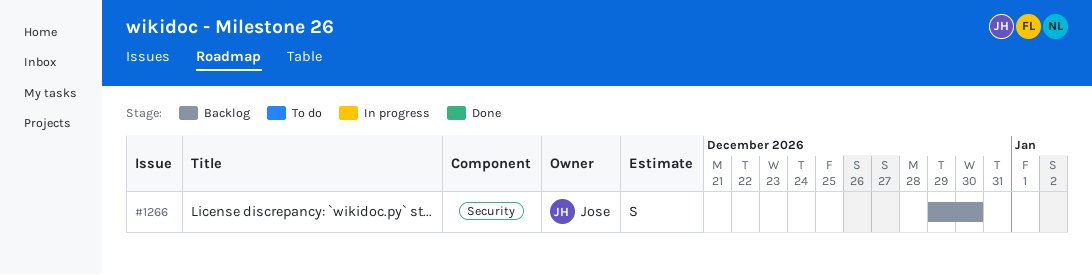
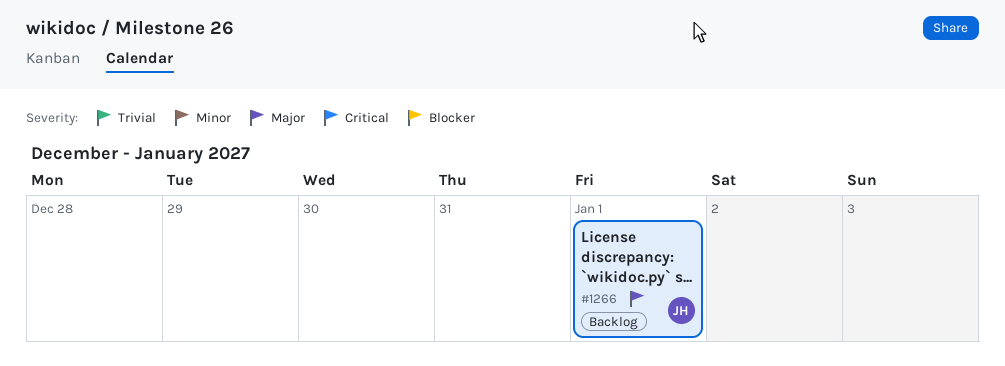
#1266, due: Dec 30 -> Jan 1

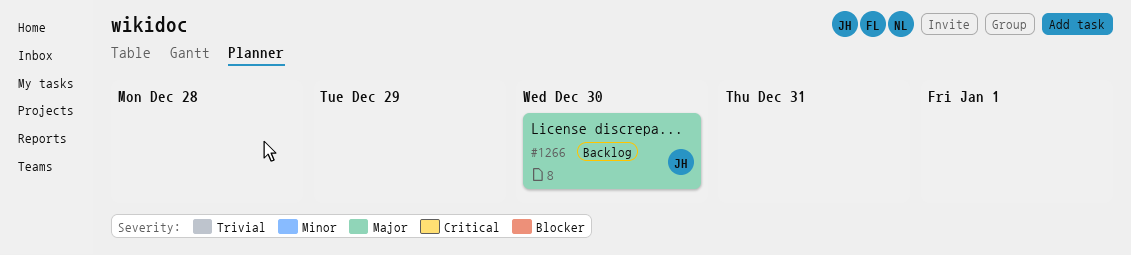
#1266, due: Jan 1 -> Dec 30

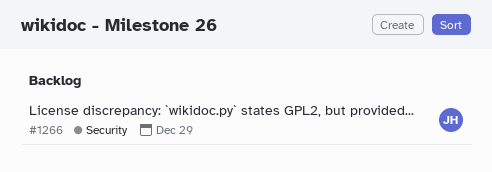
#1266, due: Dec 30 -> Dec 29

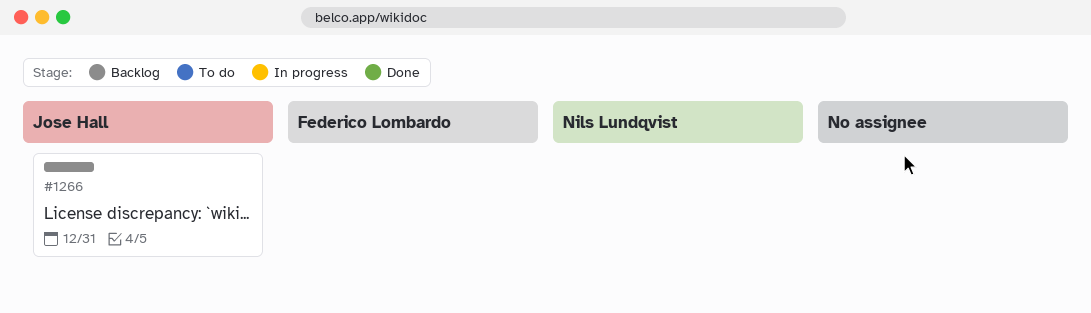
#1266, due: Dec 29 -> Dec 31

